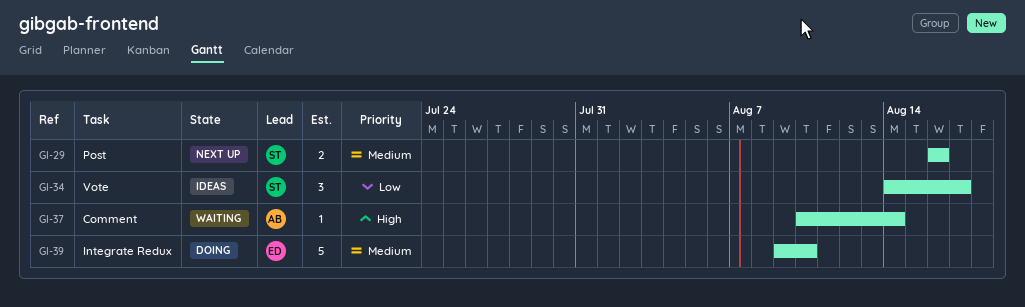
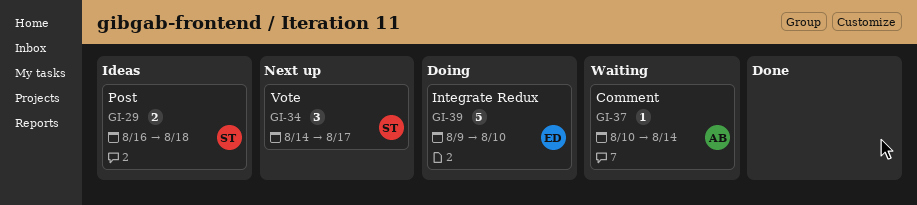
GI-29, status: Next up -> Ideas
GI-29, due: Aug 16 -> Aug 18
GI-34, status: Ideas -> Next up

